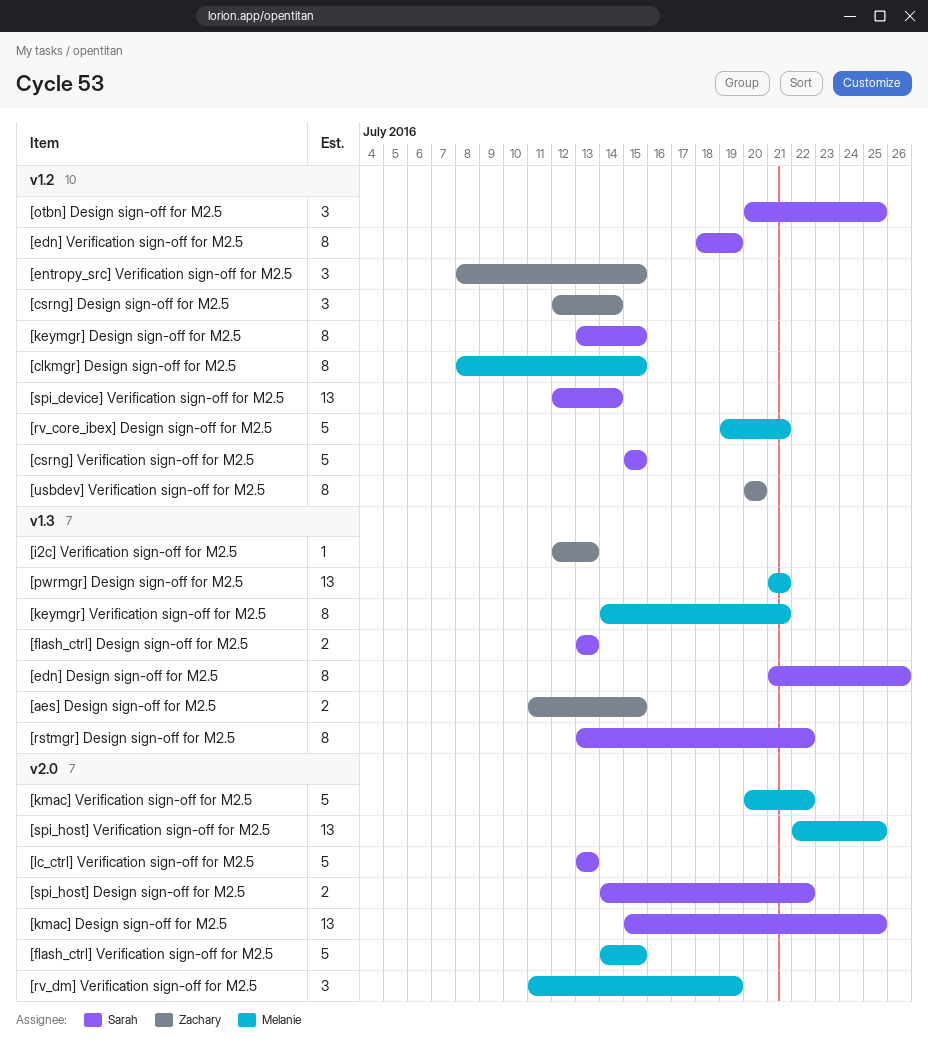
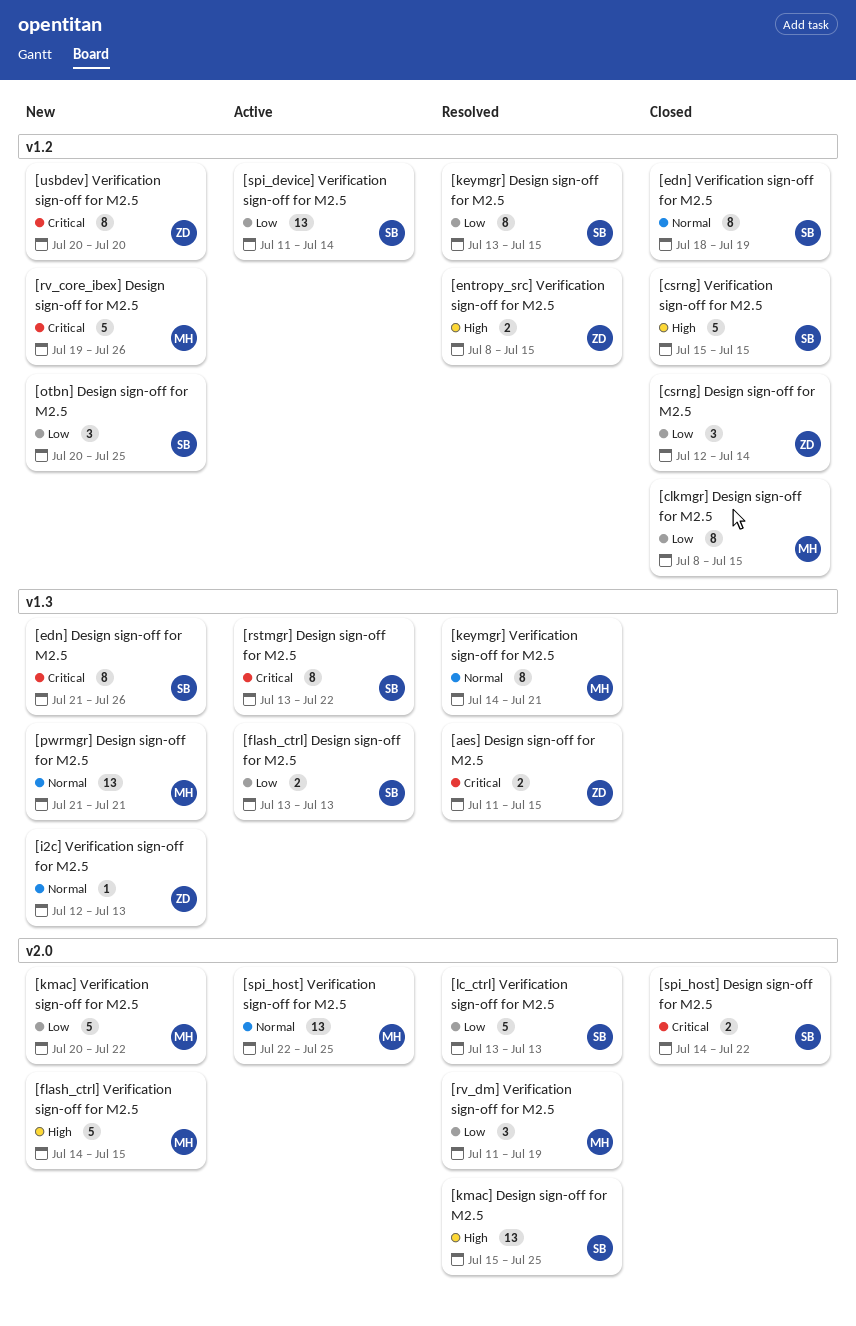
[entropy_src] Verification sign-off for M2.5, estimate: 3 -> 2
[rv_core_ibex] Design sign-off for M2.5, due: Jul 21 -> Jul 26
[spi_device] Verification sign-off for M2.5, start: Jul 12 -> Jul 11

